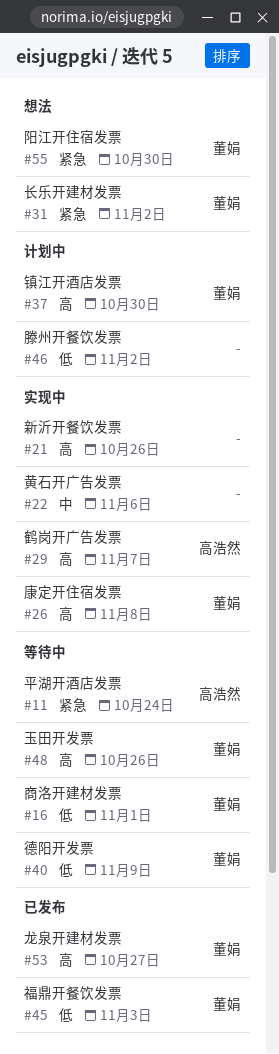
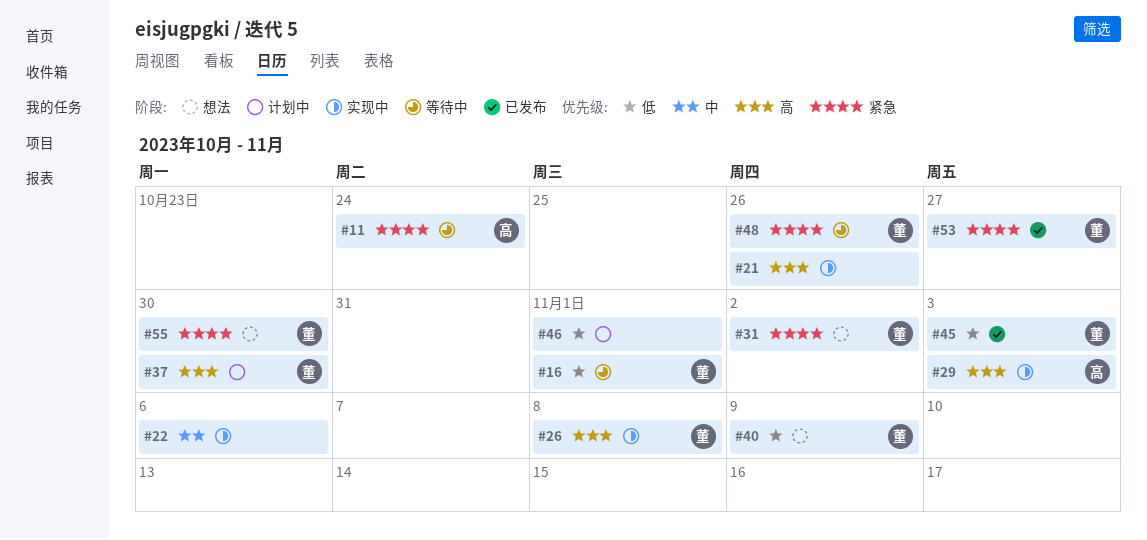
#29, due: Nov 7 -> Nov 3
#40, status: 等待中 -> 想法
#46, due: Nov 2 -> Nov 1
#48, priority: 高 -> 紧急
#53, priority: 高 -> 紧急

